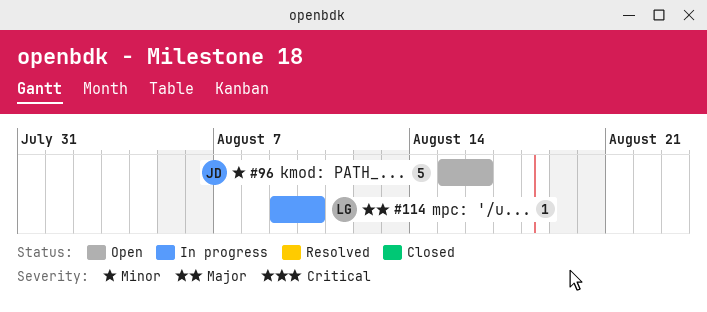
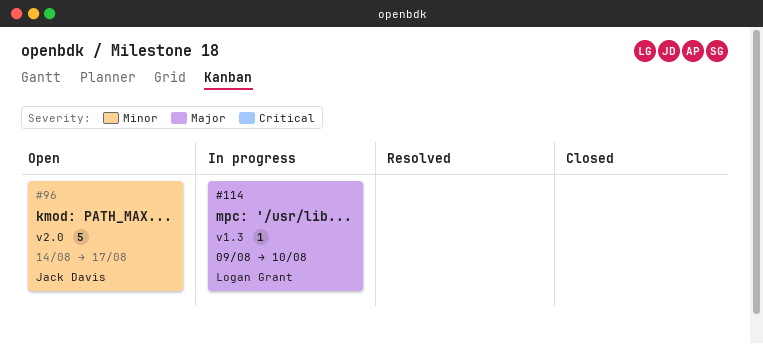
#96, start: Aug 15 -> Aug 14
#96, due: Aug 16 -> Aug 17

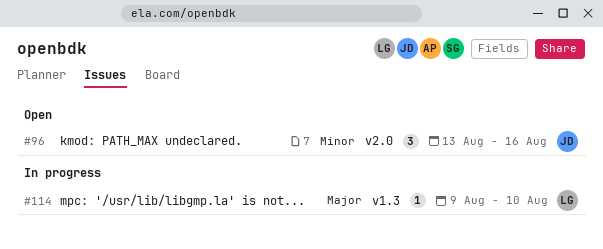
#96, estimate: 5 -> 3
#96, start: Aug 14 -> Aug 13
#96, due: Aug 17 -> Aug 16

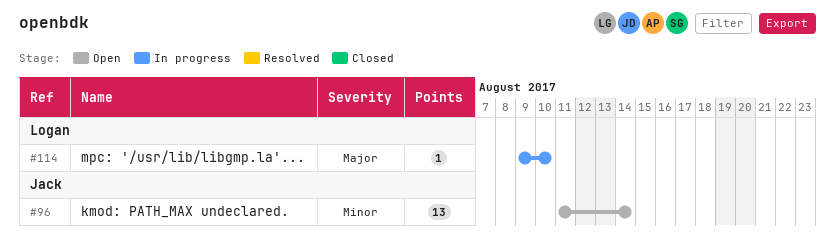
#96, estimate: 3 -> 13
#96, start: Aug 13 -> Aug 11
#96, due: Aug 16 -> Aug 14

